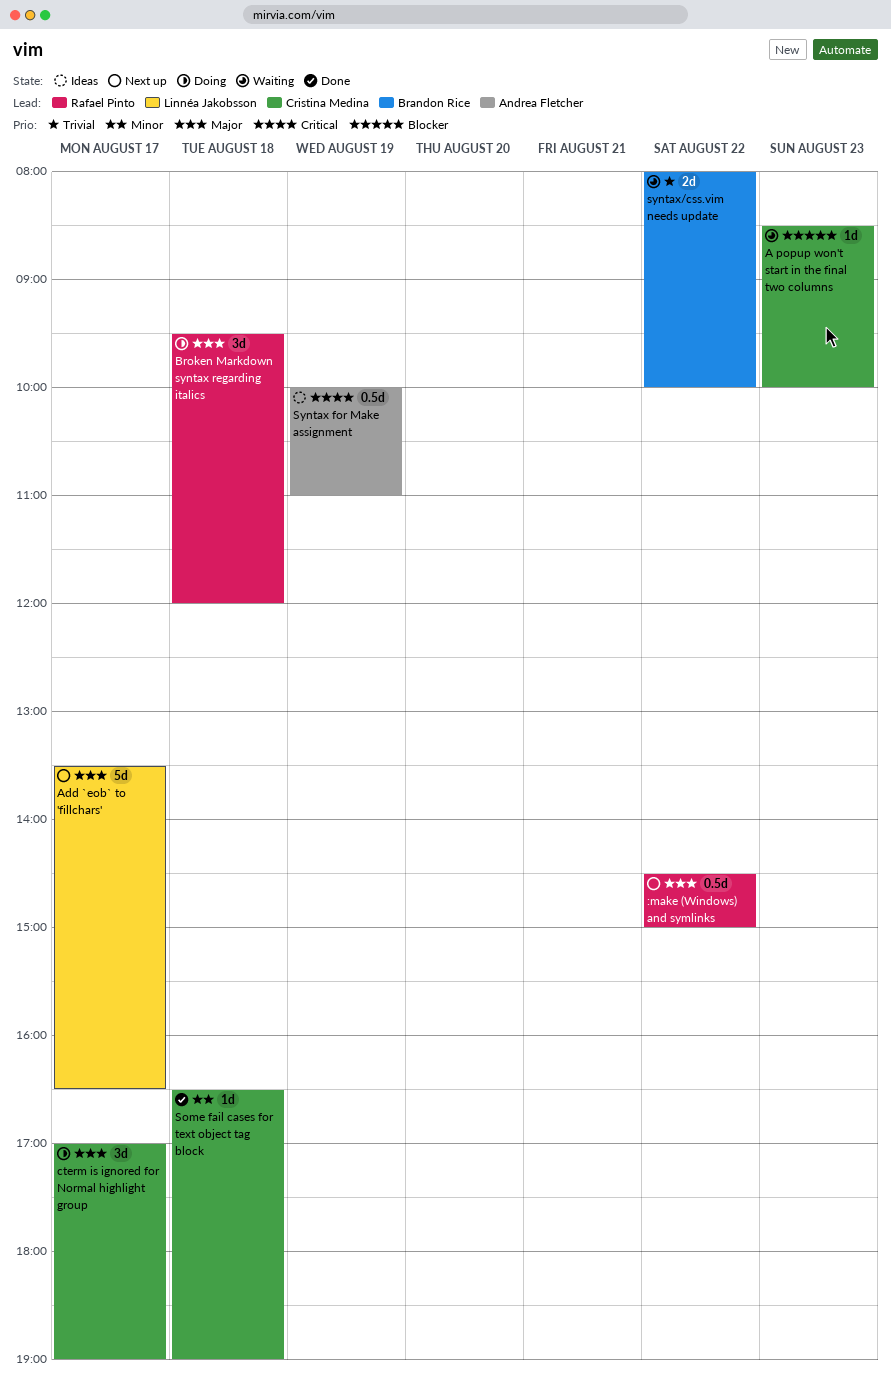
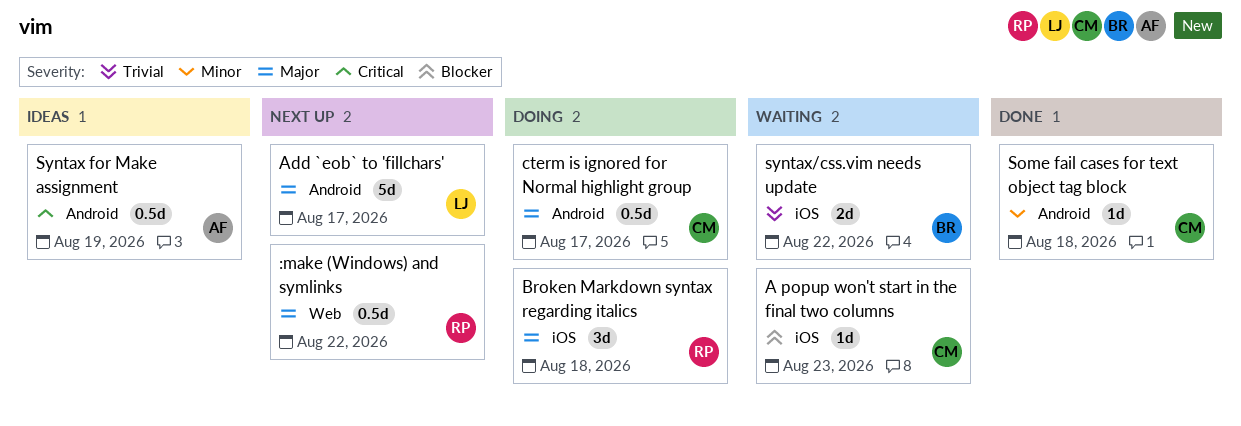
cterm is ignored for Normal highlight group, estimate: 3d -> 0.5d

